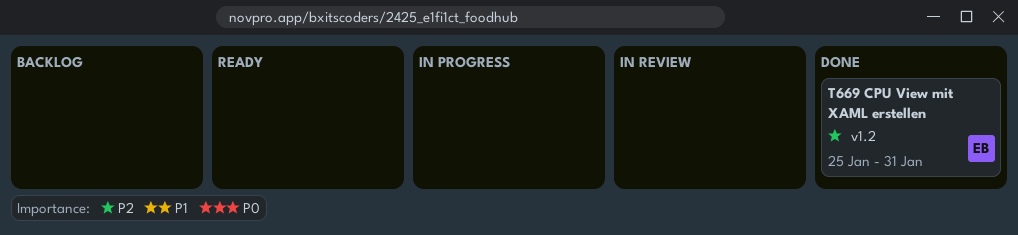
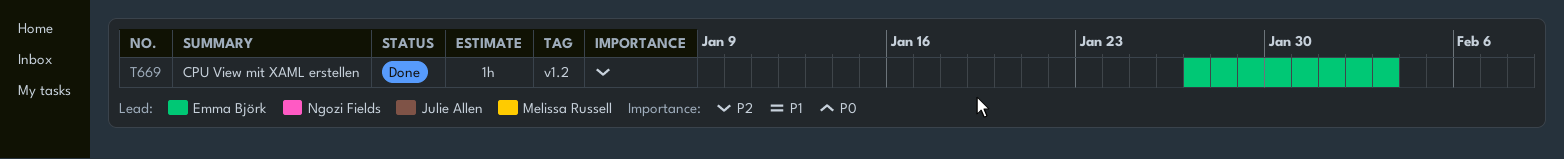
T669, start: Jan 25 -> Jan 27
T669, due: Jan 31 -> Feb 3

